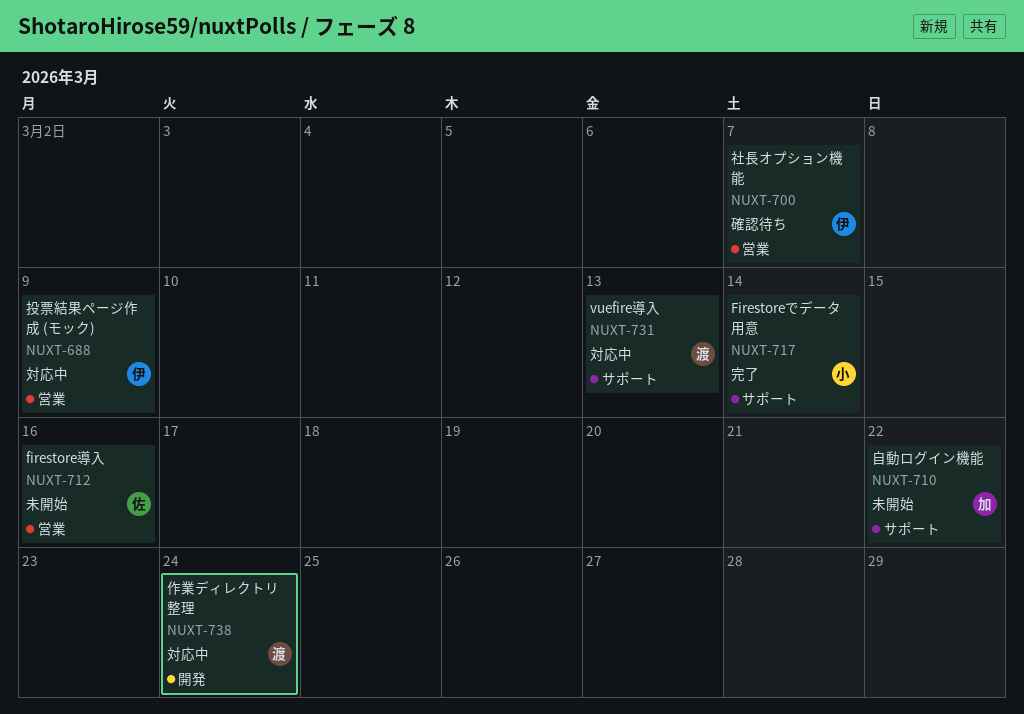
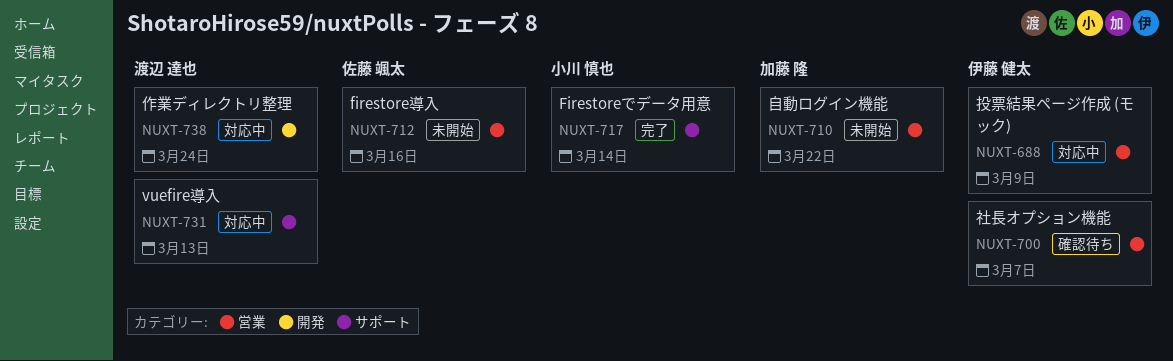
NUXT-710, label: サポート -> 営業

